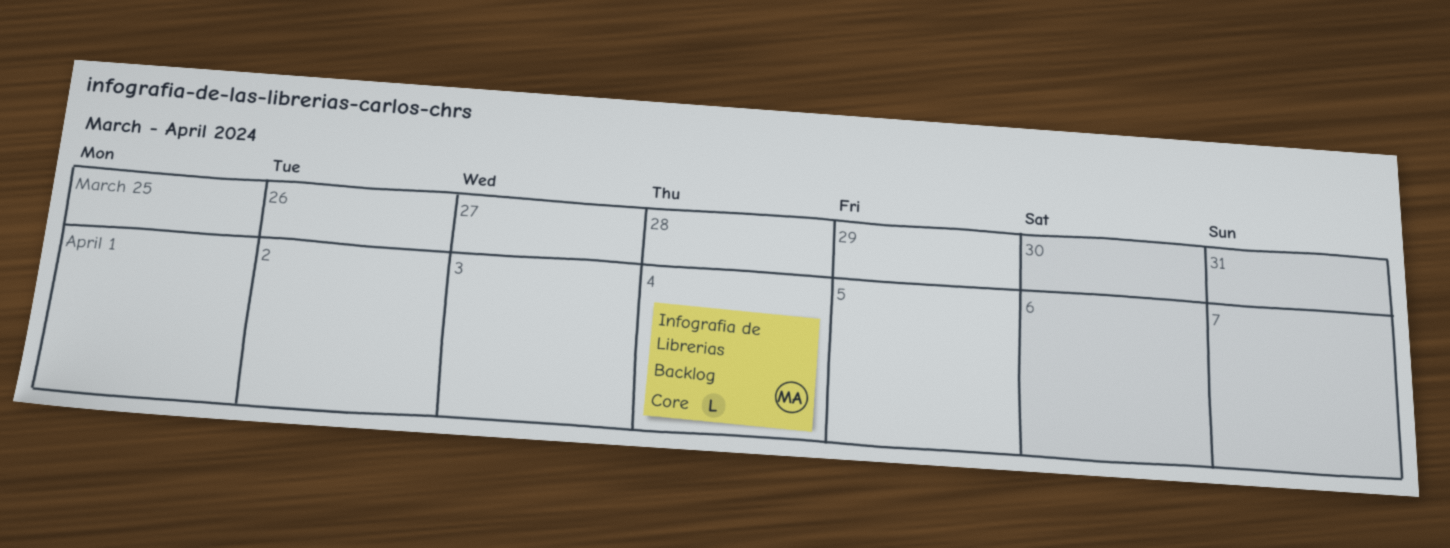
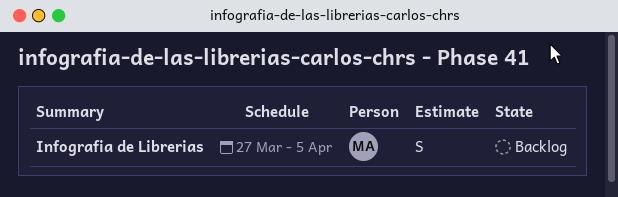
Infografia de Librerias, estimate: L -> S
Infografia de Librerias, due: Apr 4 -> Apr 5

